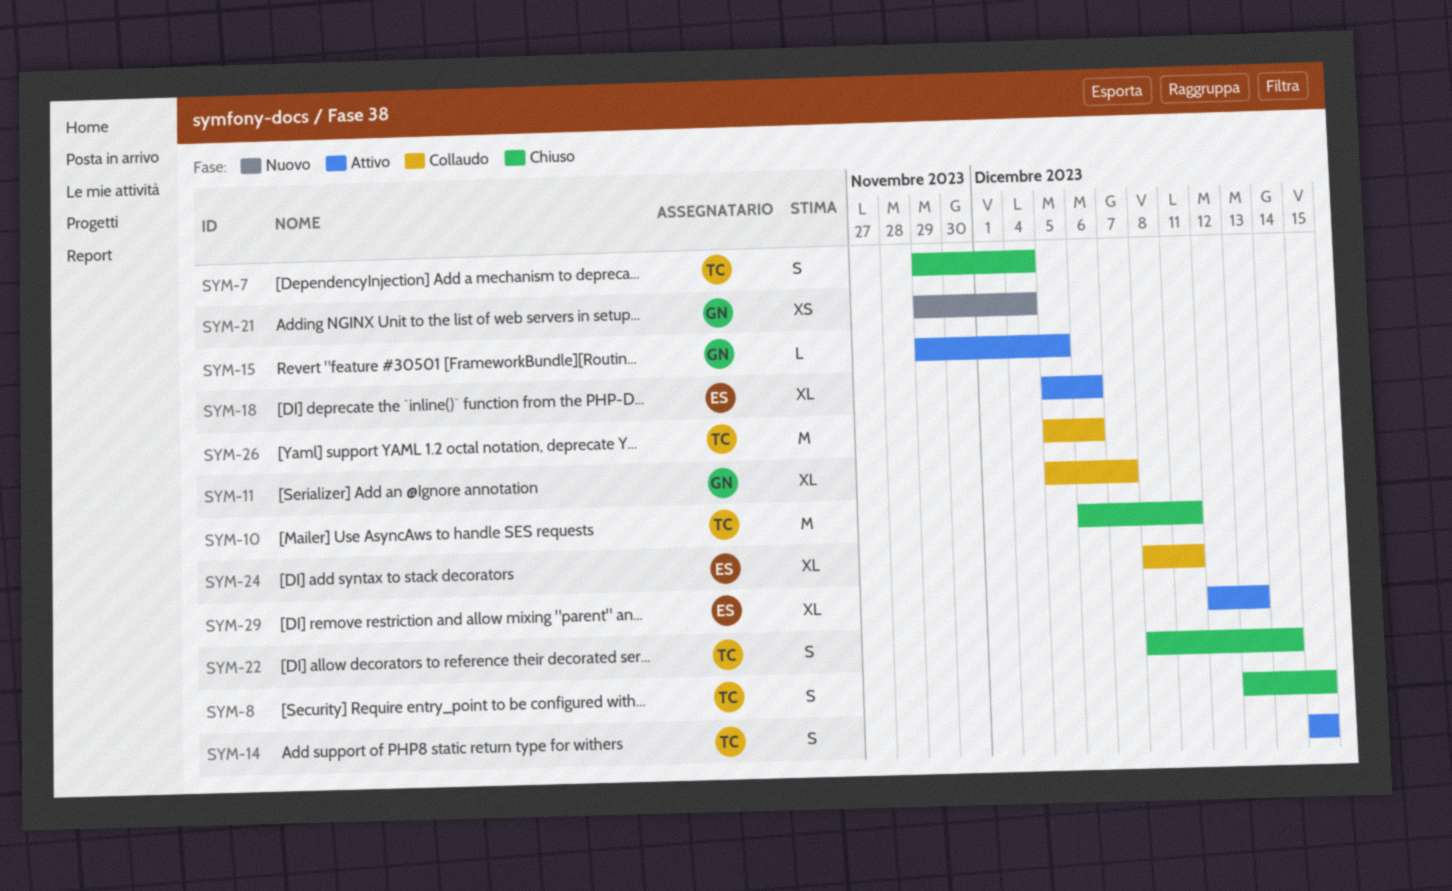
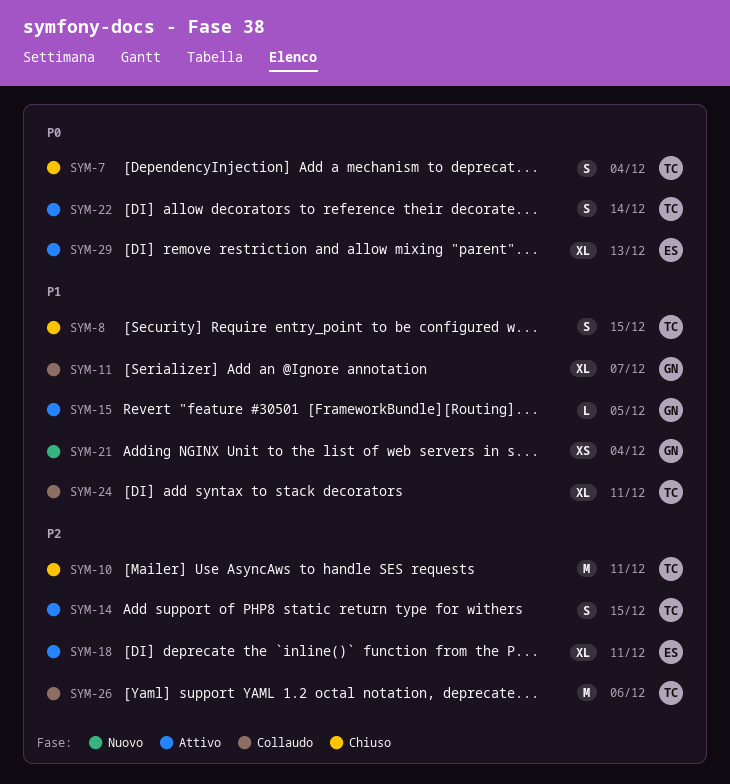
SYM-18, due: Dec 6 -> Dec 11
SYM-22, status: Chiuso -> Attivo
SYM-24, owner: ES -> TC

